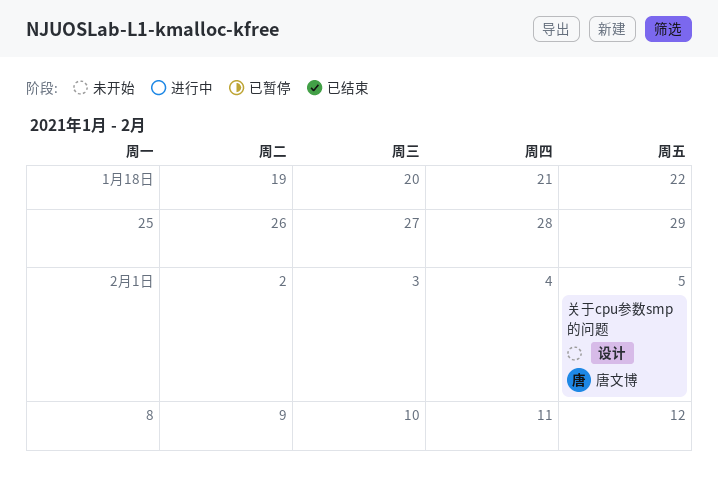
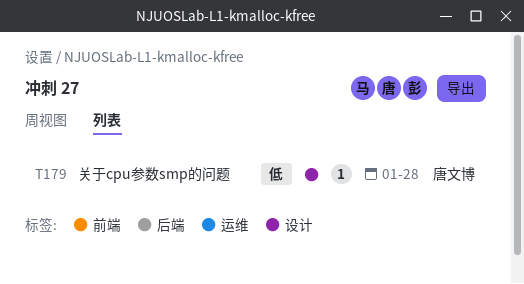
关于cpu参数smp的问题, due: Feb 5 -> Jan 28

